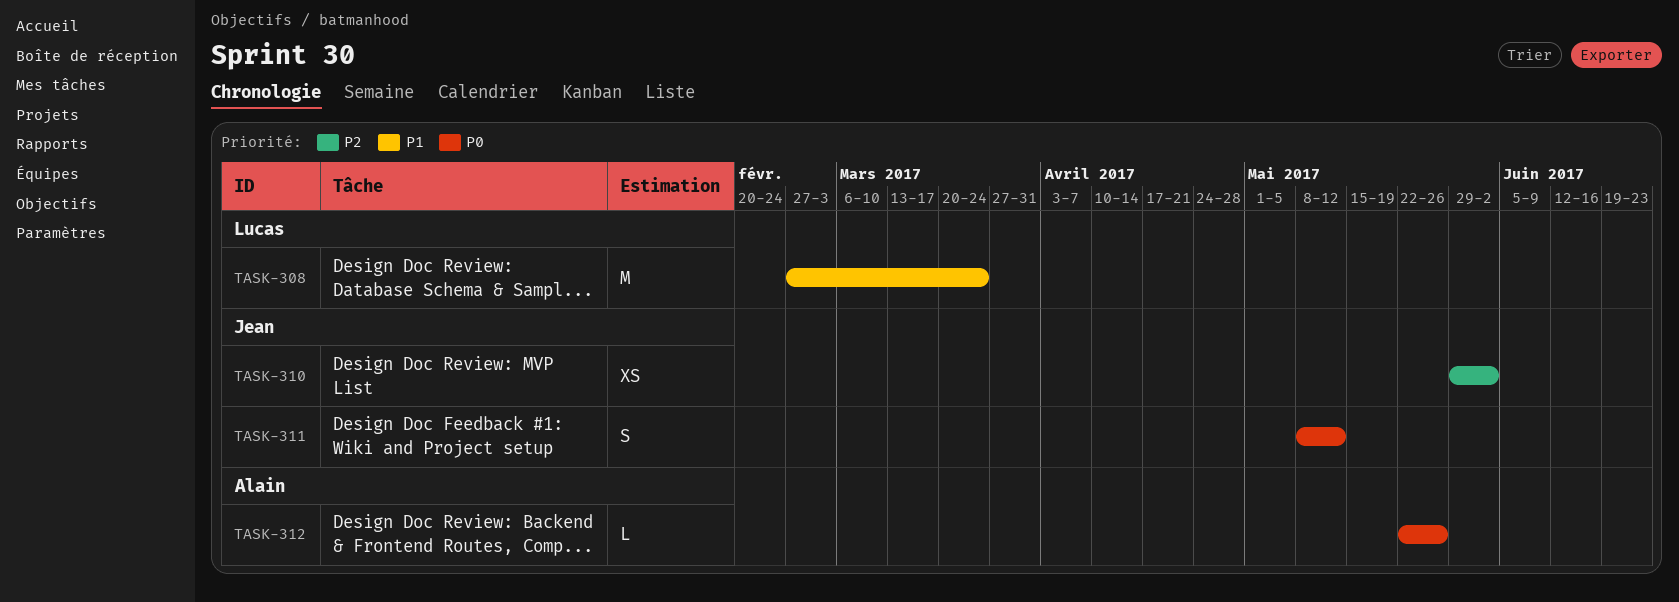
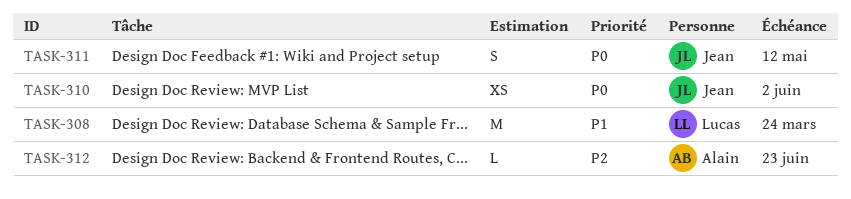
TASK-310, priority: P2 -> P0
TASK-312, priority: P0 -> P2
TASK-312, due: May 26 -> Jun 23

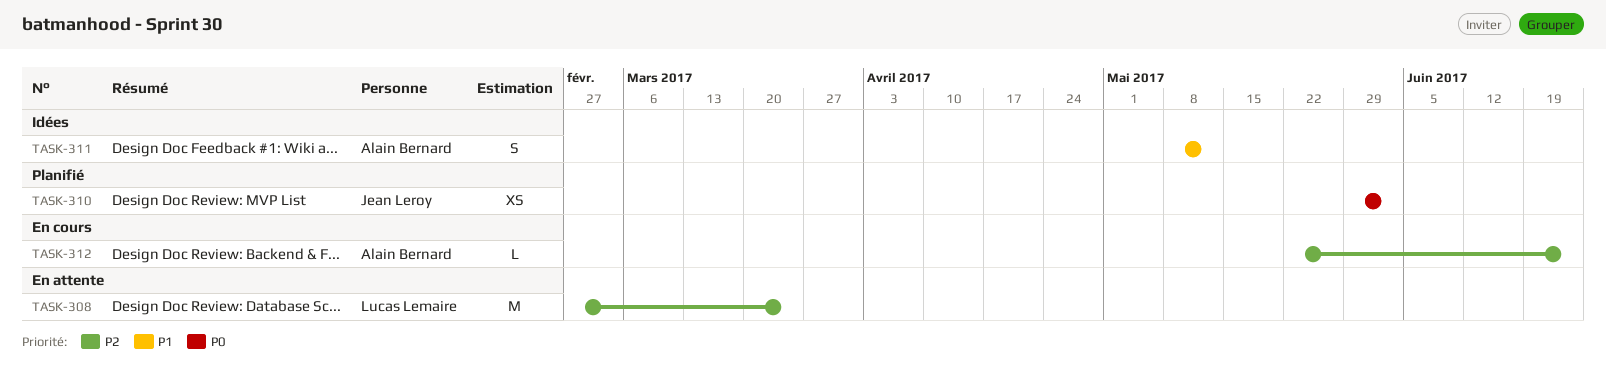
TASK-308, priority: P1 -> P2
TASK-311, owner: Jean Leroy -> Alain Bernard
TASK-311, priority: P0 -> P1

